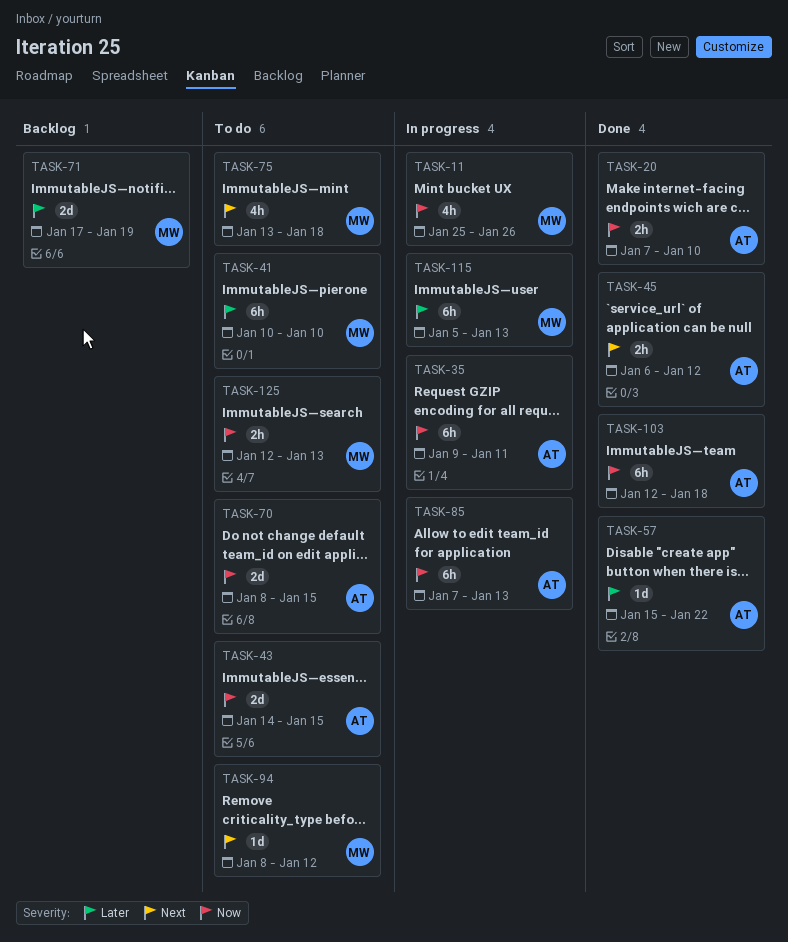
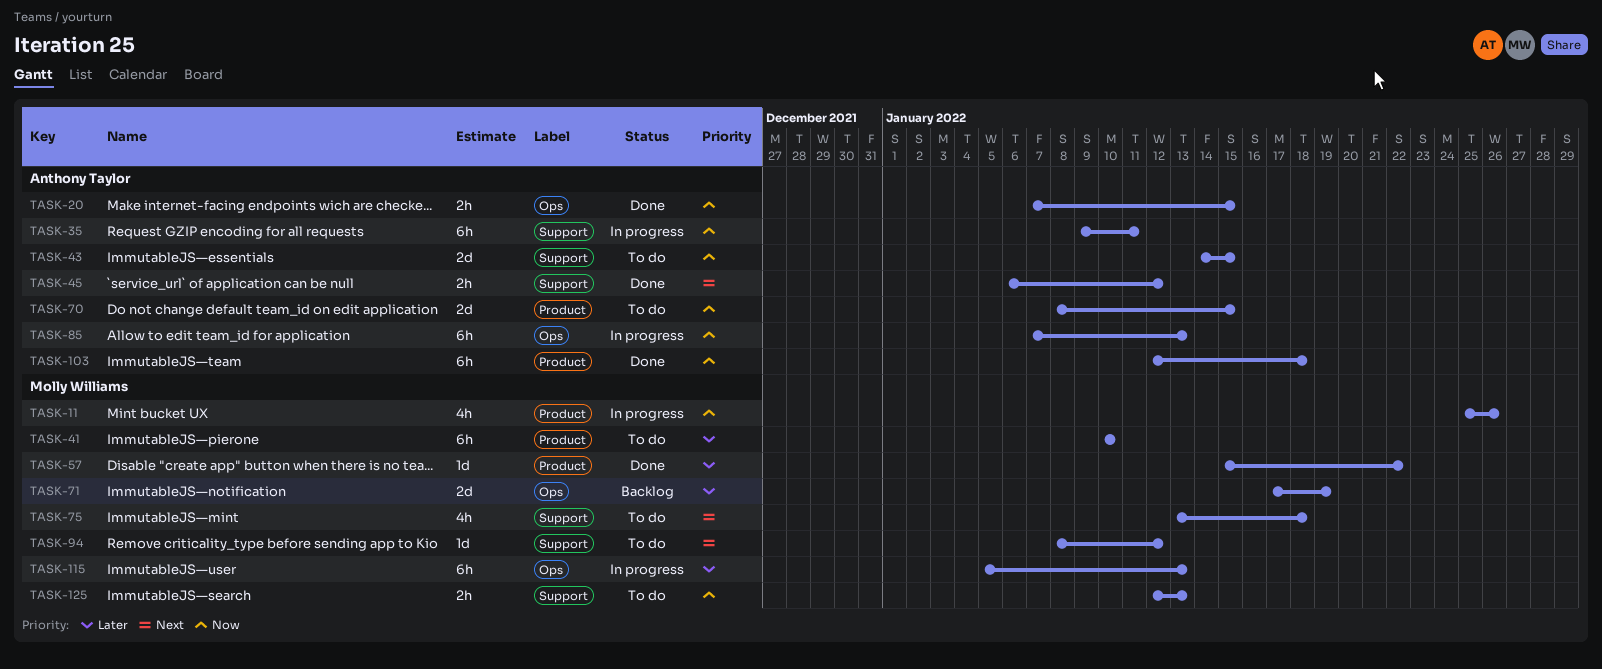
TASK-20, due: Jan 10 -> Jan 15
TASK-57, owner: Anthony Taylor -> Molly Williams

